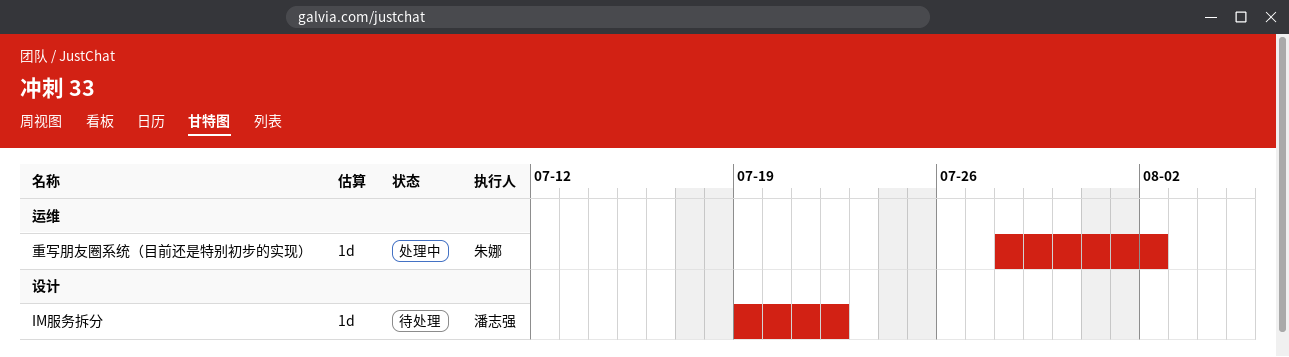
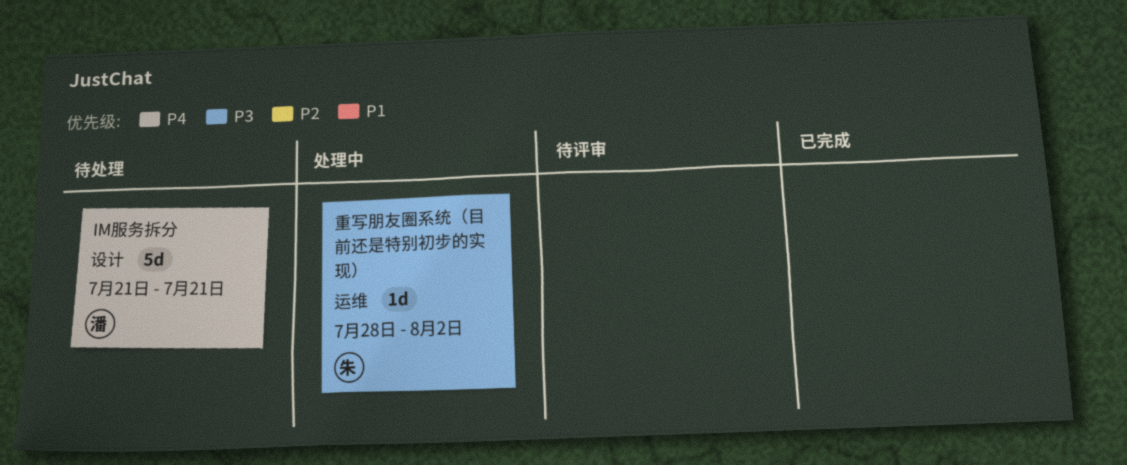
IM服务拆分, estimate: 1d -> 5d
IM服务拆分, start: Jul 19 -> Jul 21
IM服务拆分, due: Jul 22 -> Jul 21

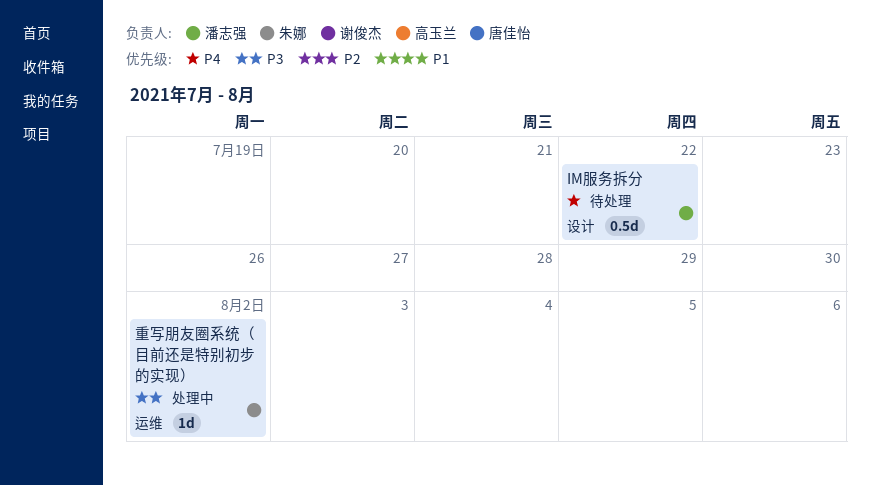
IM服务拆分, estimate: 5d -> 0.5d
IM服务拆分, due: Jul 21 -> Jul 22

